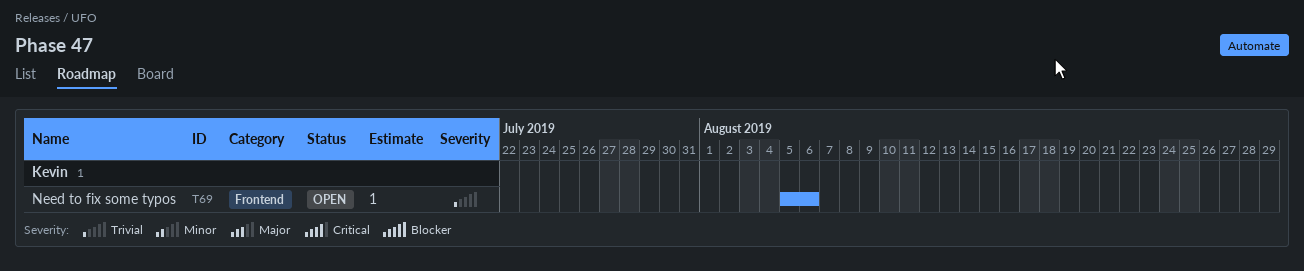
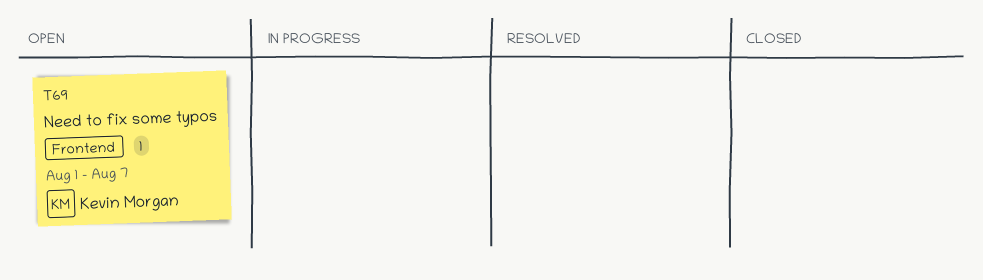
T69, start: Aug 5 -> Aug 1
T69, due: Aug 6 -> Aug 7

